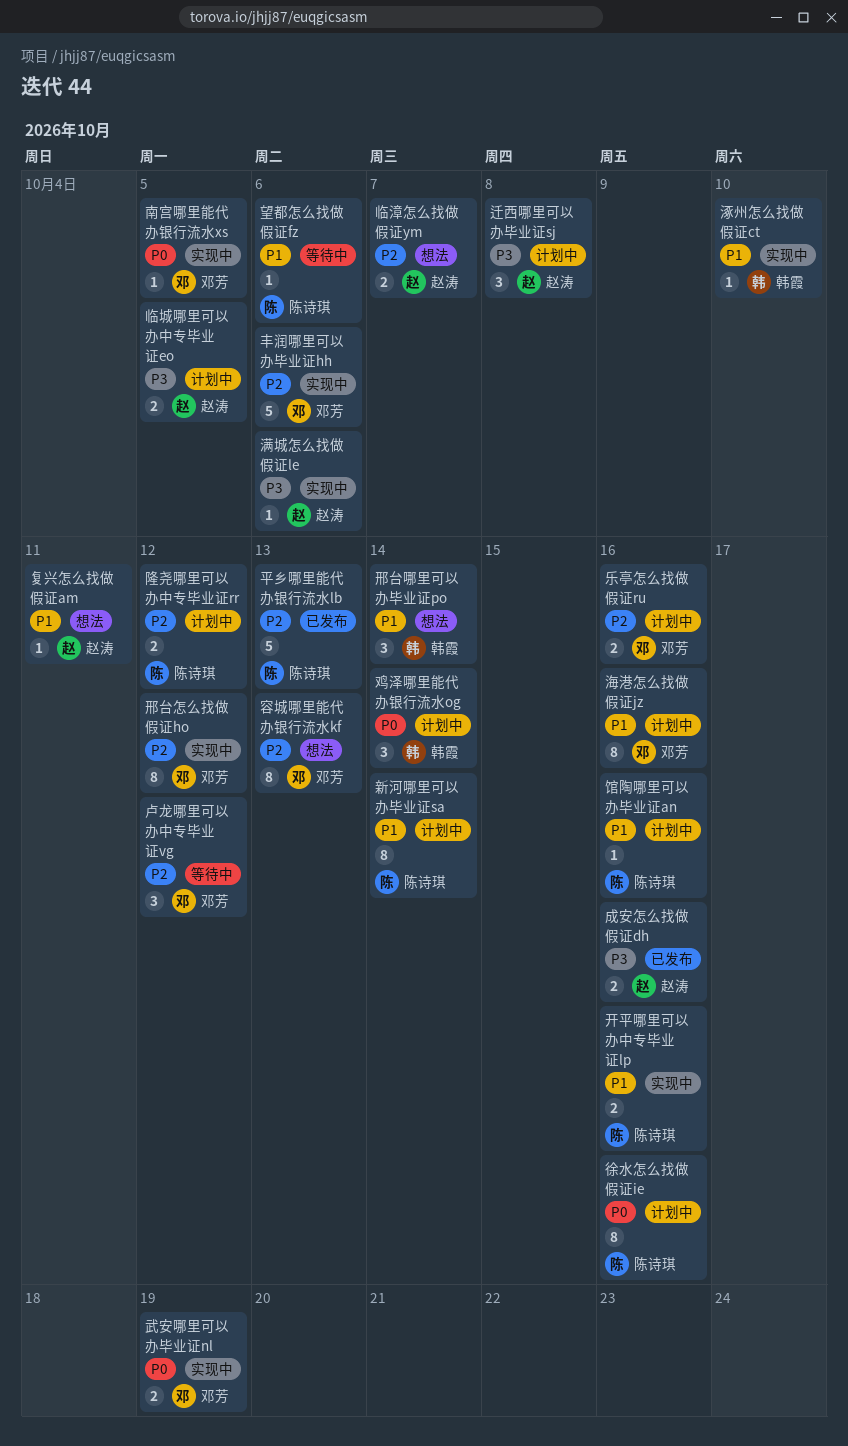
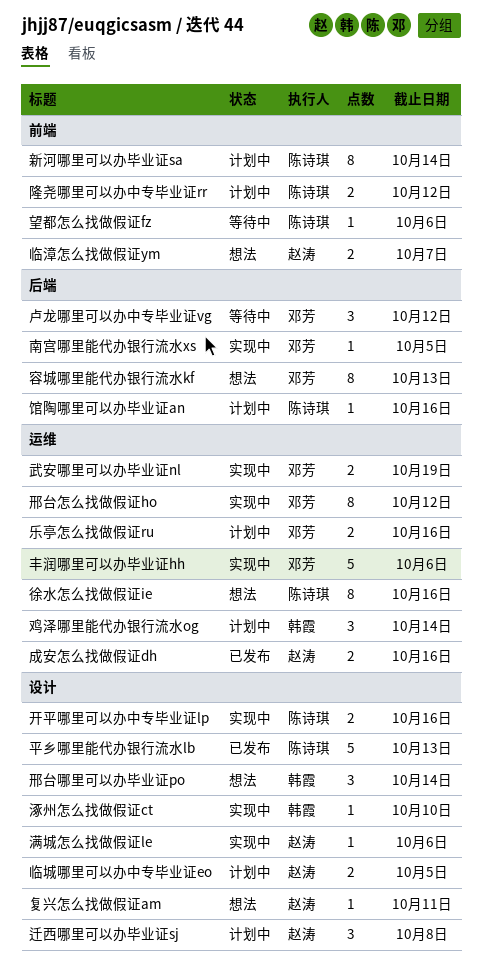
徐水怎么找做假证ie, status: 计划中 -> 想法
海港怎么找做假证jz: present -> none

